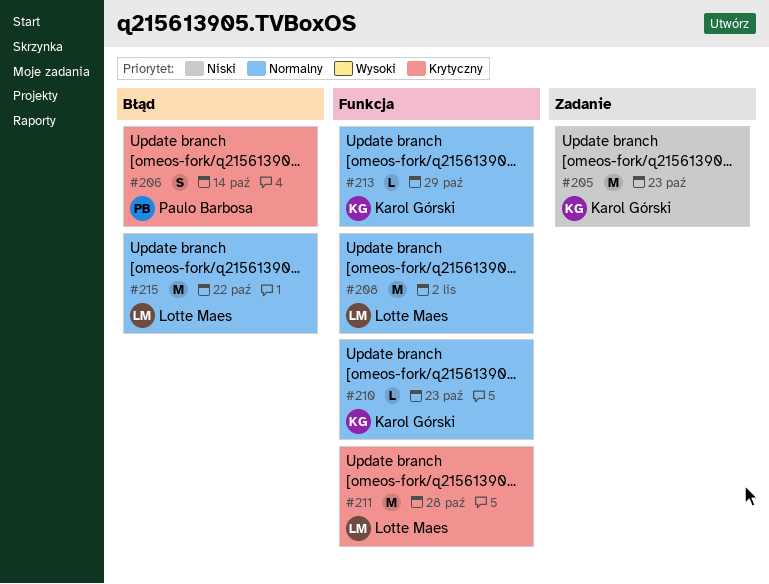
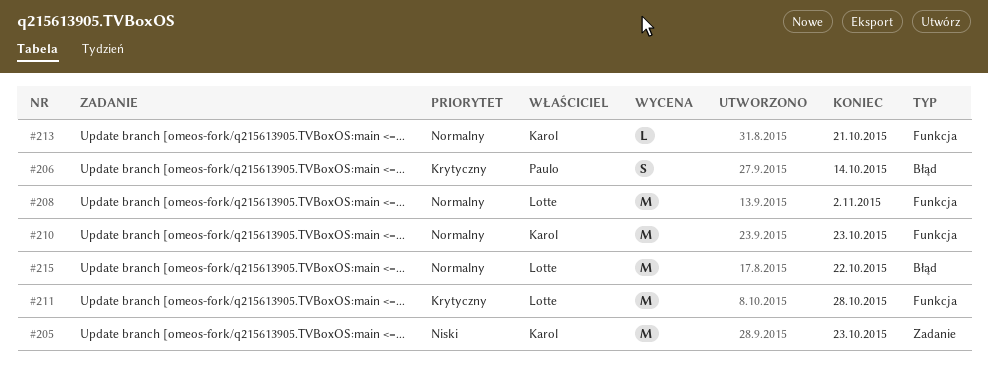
#210, estimate: L -> M
#213, due: Oct 29 -> Oct 21

